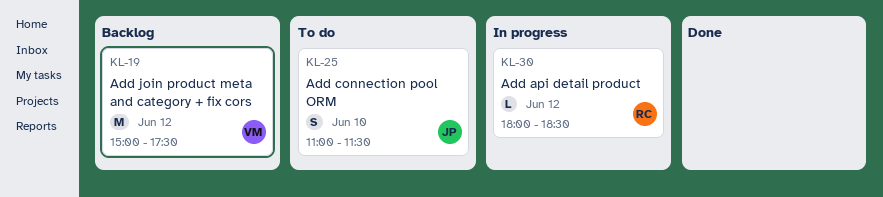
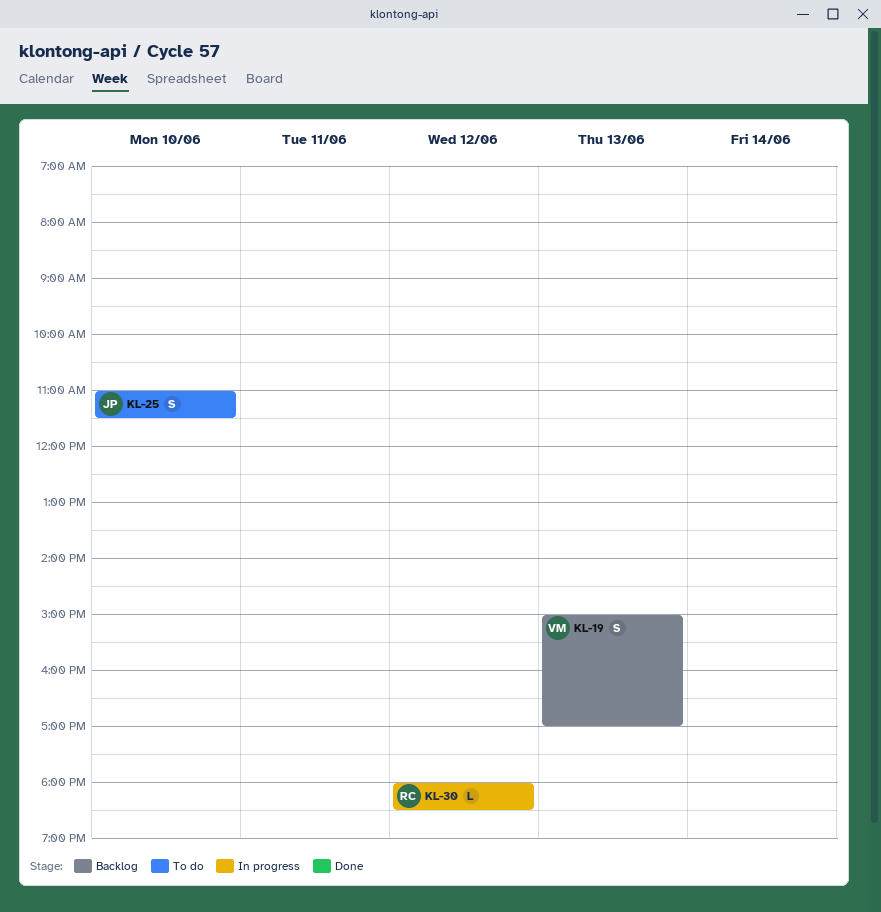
KL-19, estimate: M -> S
KL-19, day: Jun 12 -> Jun 13
KL-19, ends: 17:30 -> 17:00

